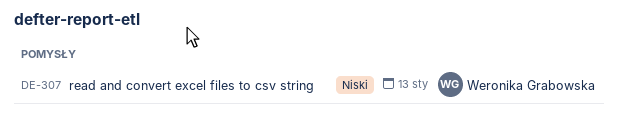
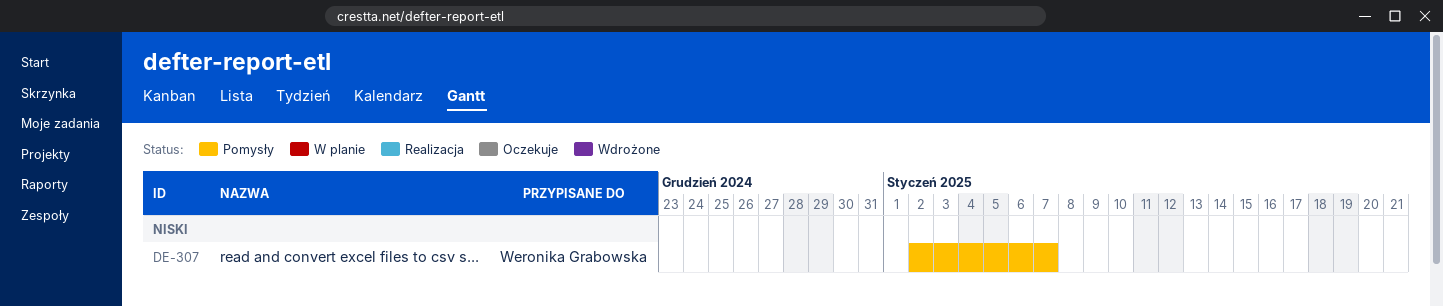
DE-307, due: Jan 13 -> Jan 7

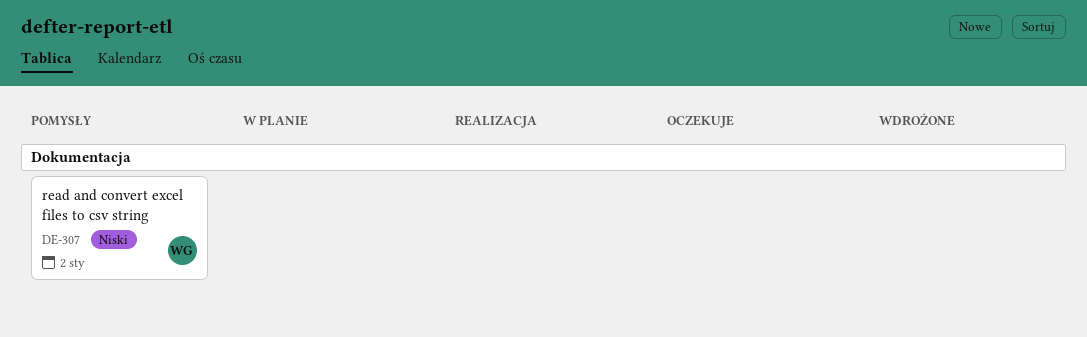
DE-307, due: Jan 7 -> Jan 2

